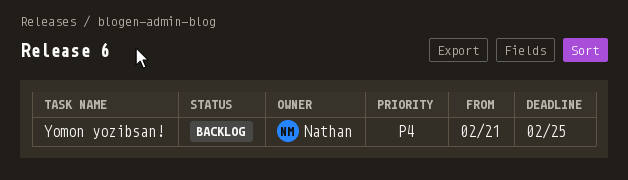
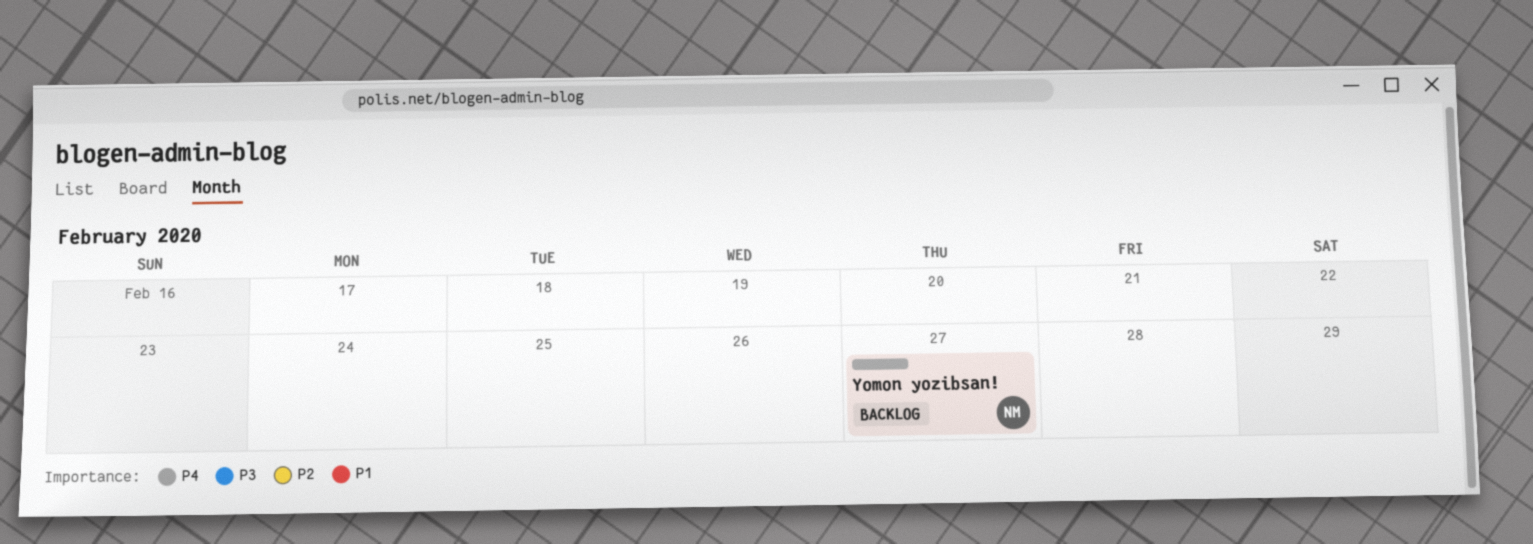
Yomon yozibsan!, due: Feb 25 -> Feb 27

